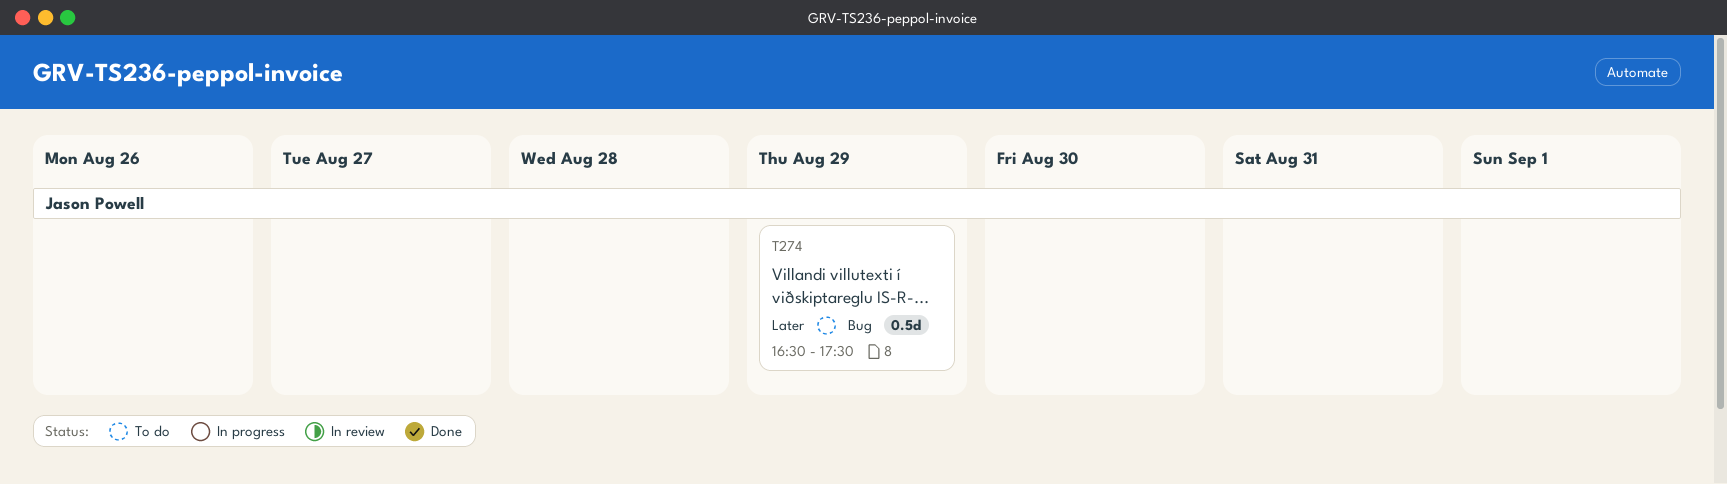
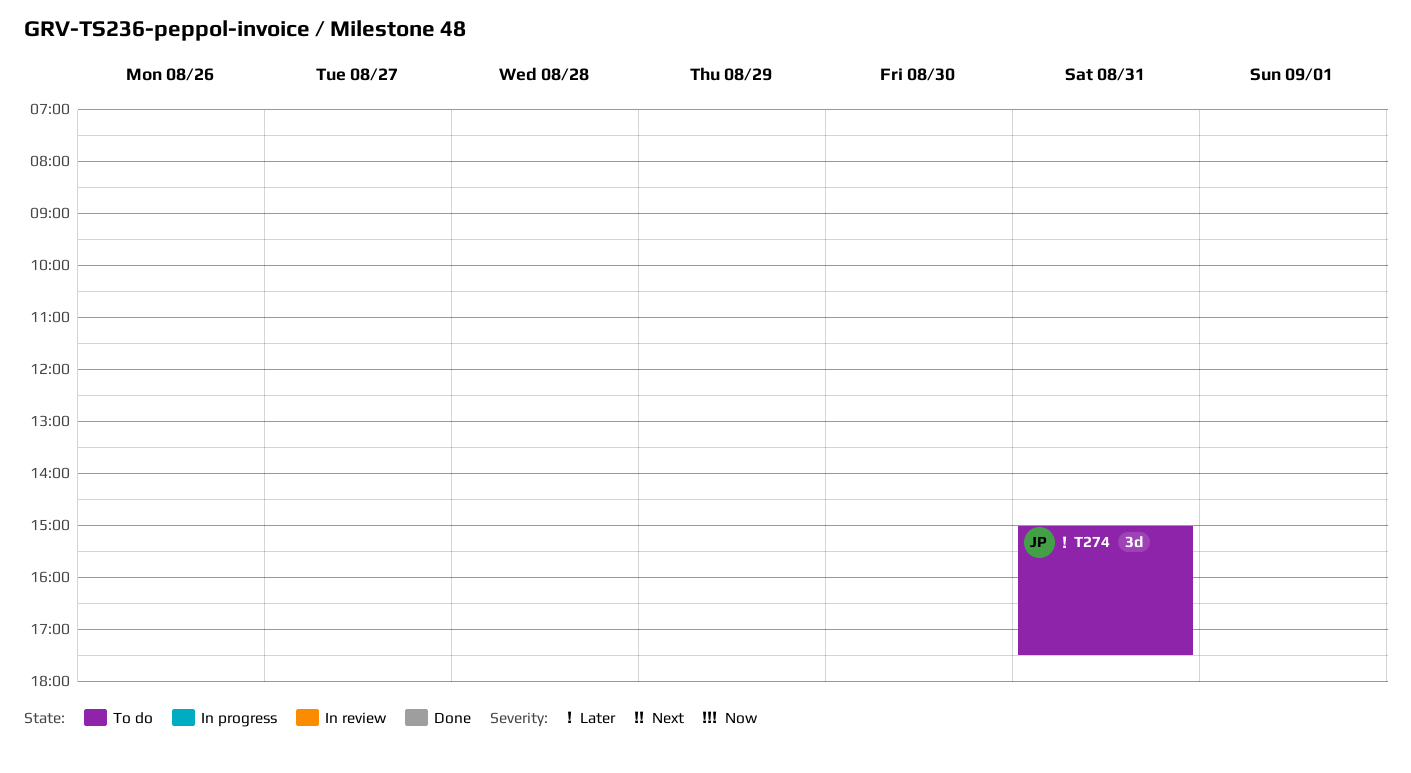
T274, estimate: 0.5d -> 3d
T274, day: Aug 29 -> Aug 31
T274, begins: 16:30 -> 15:00

